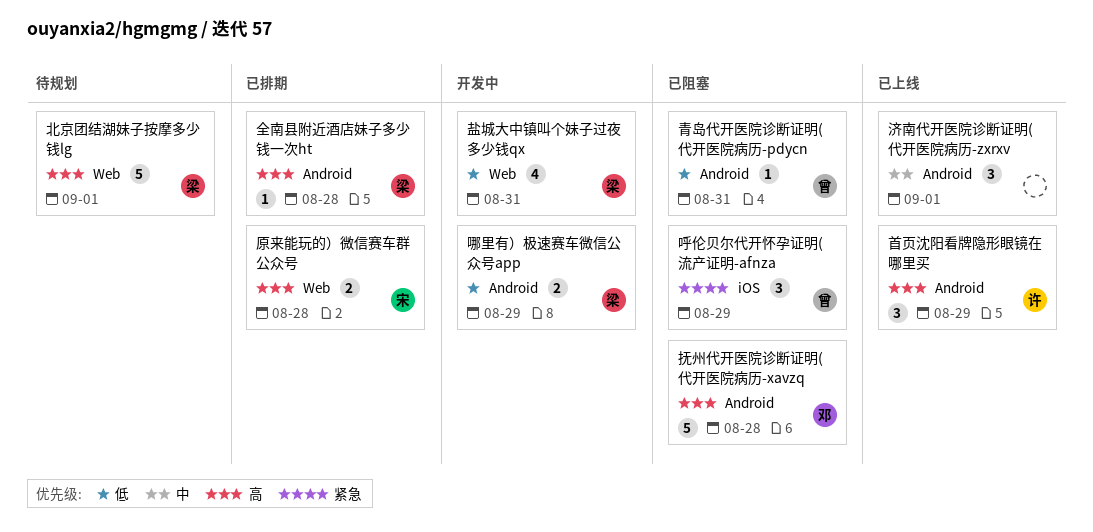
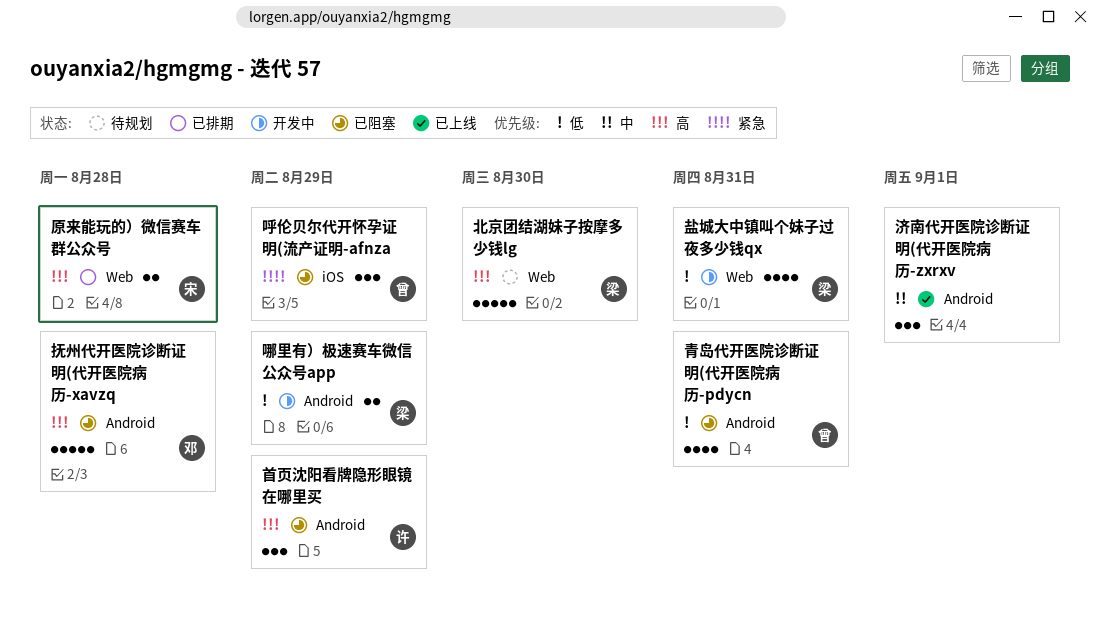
全南县附近酒店妹子多少钱一次ht: present -> none
北京团结湖妹子按摩多少钱lg, due: Sep 1 -> Aug 30
青岛代开医院诊断证明(代开医院病历-pdycn, estimate: 1 -> 4
首页沈阳看牌隐形眼镜在哪里买, status: 已上线 -> 已阻塞

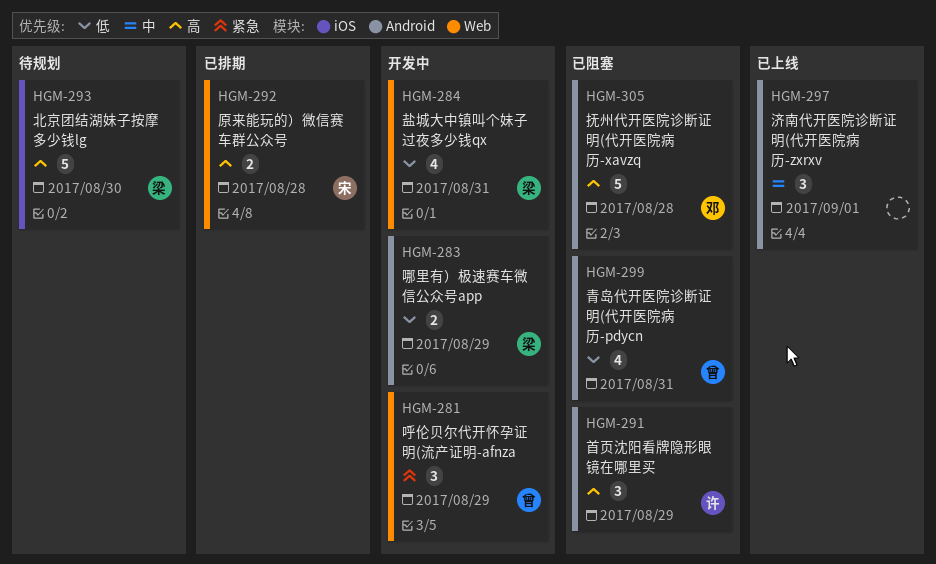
北京团结湖妹子按摩多少钱lg, label: Web -> iOS
呼伦贝尔代开怀孕证明(流产证明-afnza, status: 已阻塞 -> 开发中
呼伦贝尔代开怀孕证明(流产证明-afnza, label: iOS -> Web

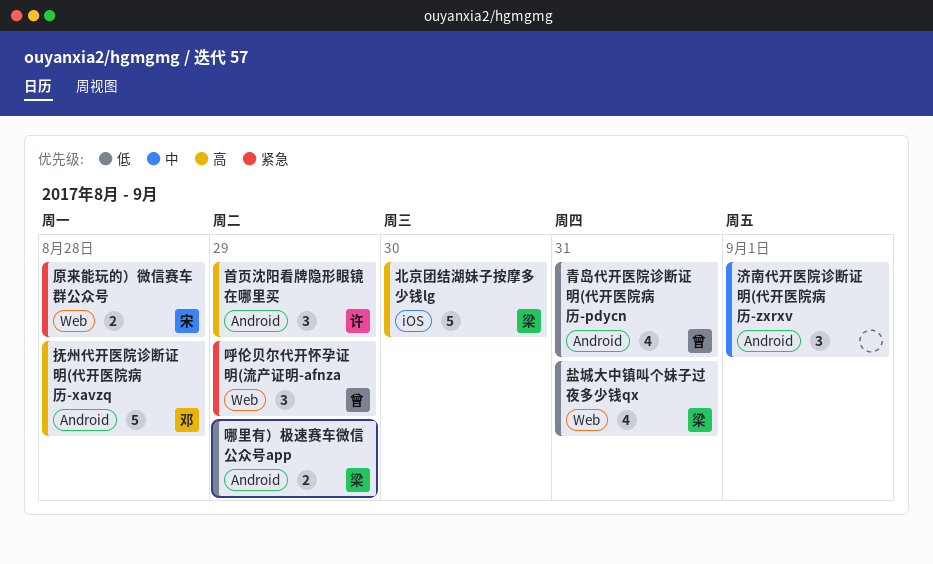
原来能玩的）微信赛车群公众号, priority: 高 -> 紧急

